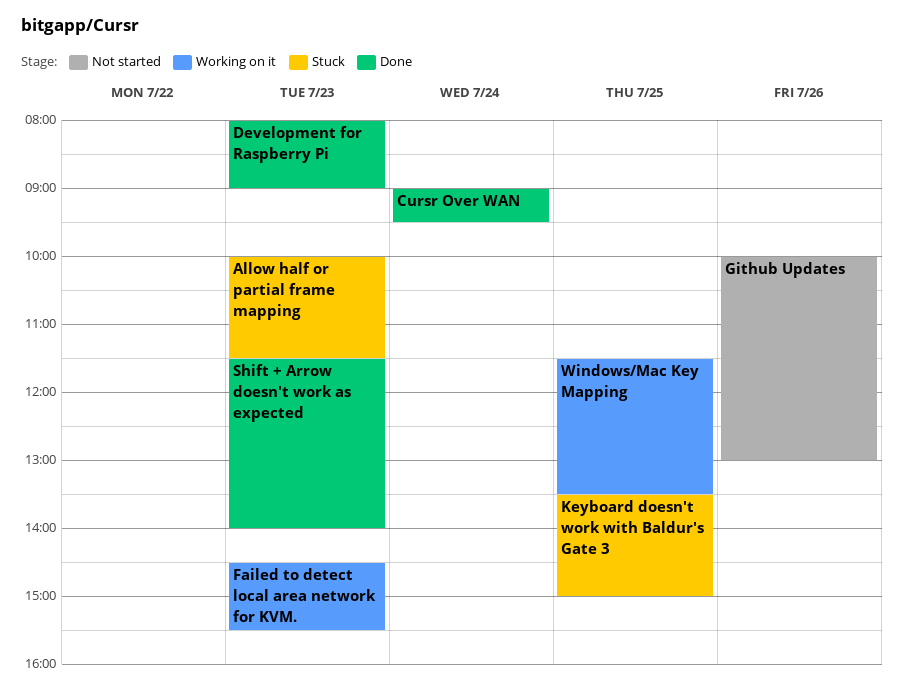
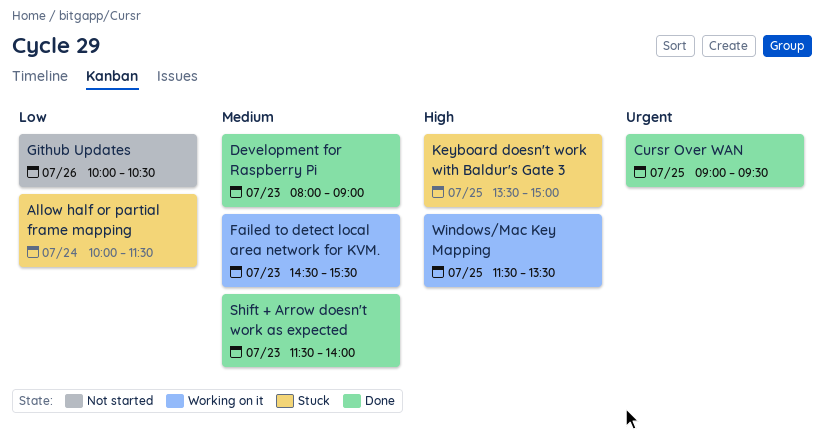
Allow half or partial frame mapping, day: Jul 23 -> Jul 24
Cursr Over WAN, day: Jul 24 -> Jul 25
Github Updates, ends: 13:00 -> 10:30

